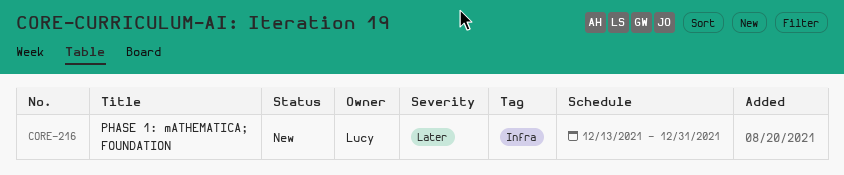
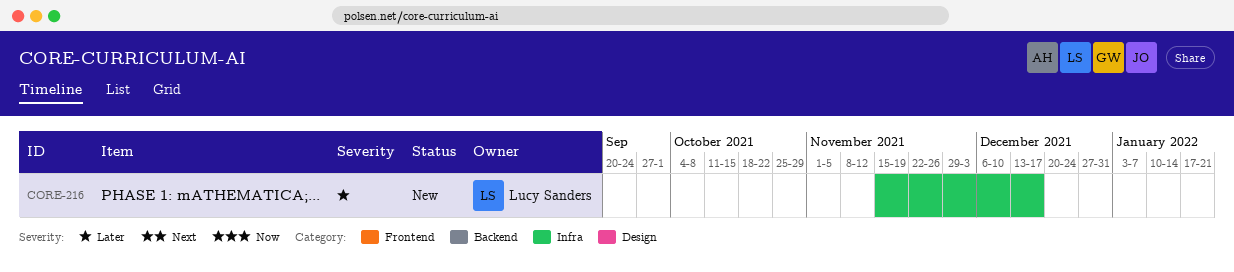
CORE-216, start: Dec 13 -> Nov 15
CORE-216, due: Dec 31 -> Dec 17

